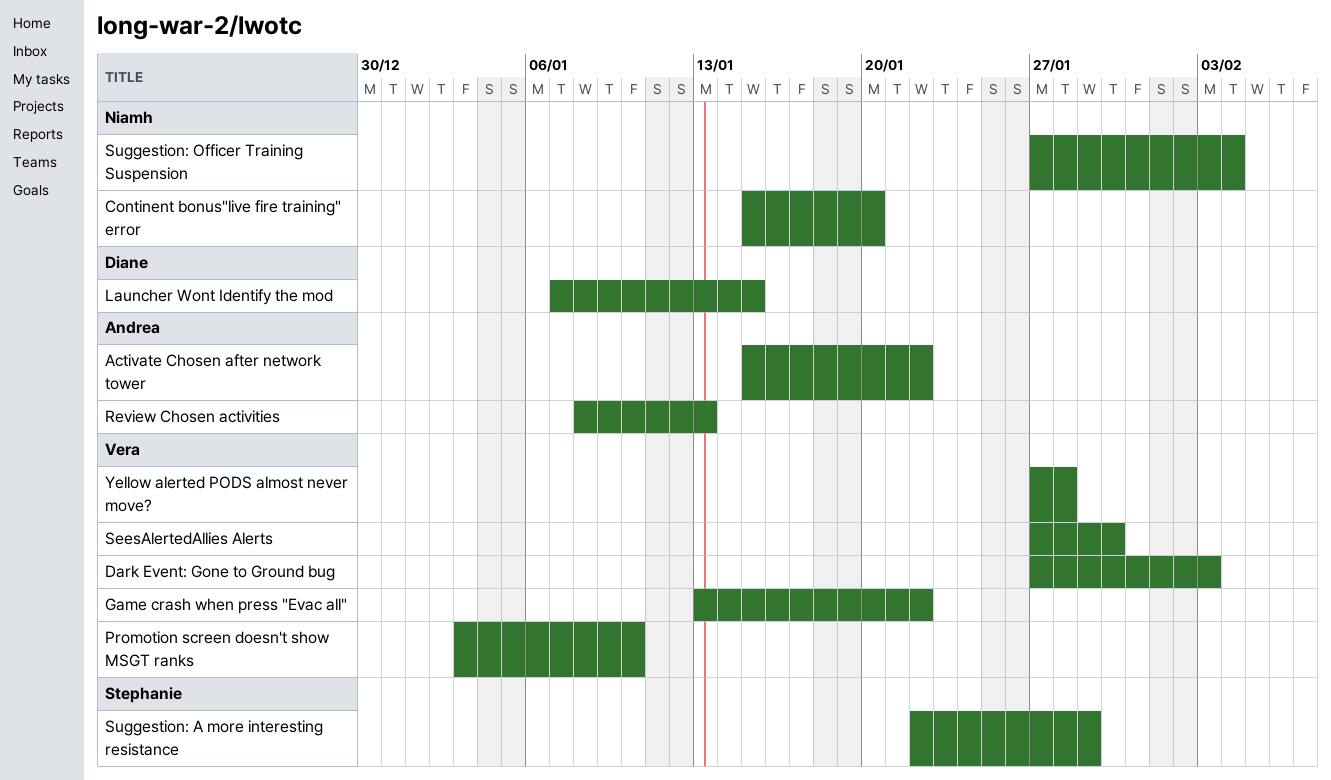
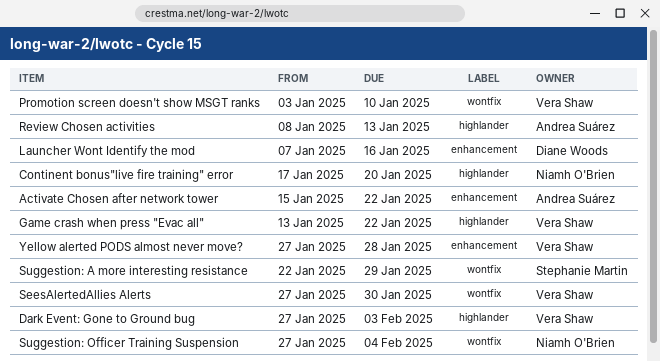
Continent bonus"live fire training" error, start: Jan 15 -> Jan 17
Launcher Wont Identify the mod, due: Jan 15 -> Jan 16

